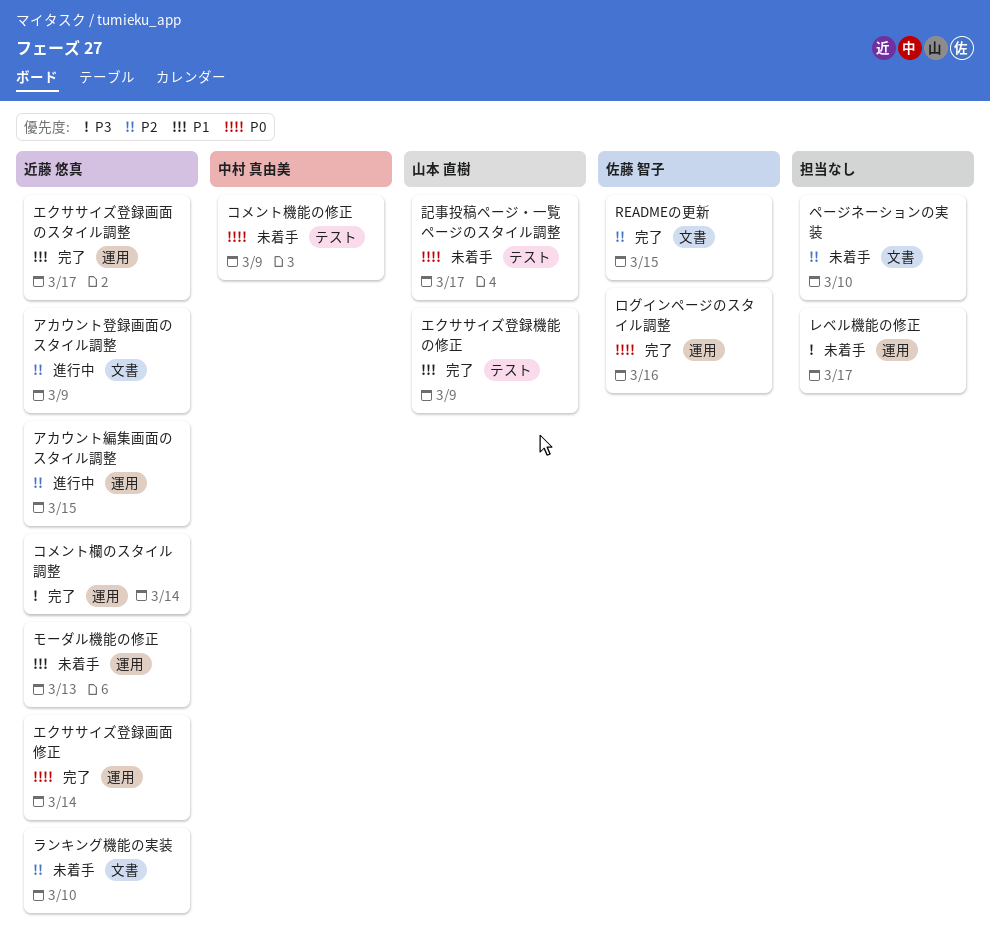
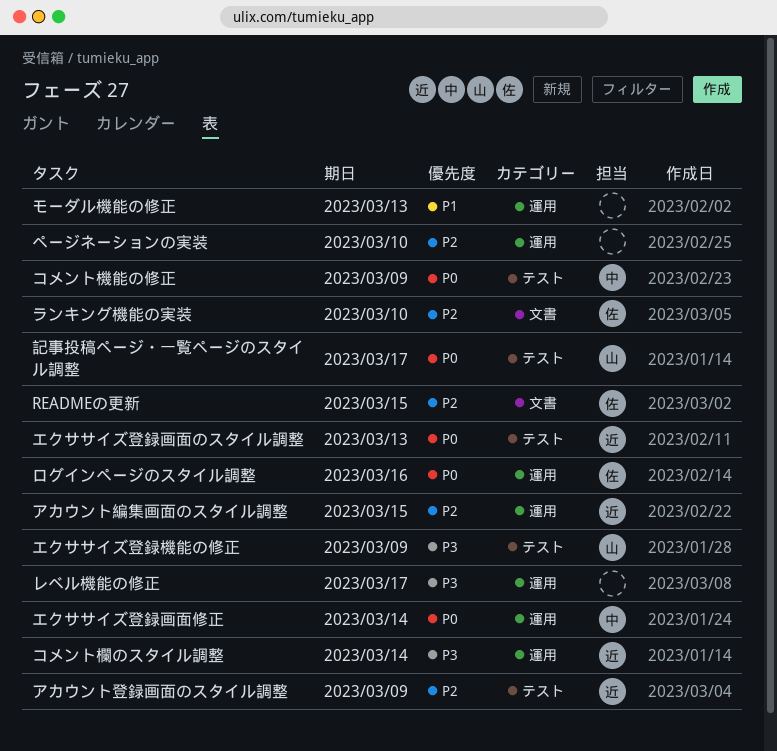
アカウント登録画面のスタイル調整, label: 文書 -> テスト
エクササイズ登録機能の修正, priority: P1 -> P3
エクササイズ登録画面のスタイル調整, priority: P1 -> P0
エクササイズ登録画面のスタイル調整, label: 運用 -> テスト
エクササイズ登録画面のスタイル調整, due: Mar 17 -> Mar 13
エクササイズ登録画面修正, owner: 近藤 悠真 -> 中村 真由美
ページネーションの実装, label: 文書 -> 運用
モーダル機能の修正, owner: 近藤 悠真 -> none
ランキング機能の実装, owner: 近藤 悠真 -> 佐藤 智子

